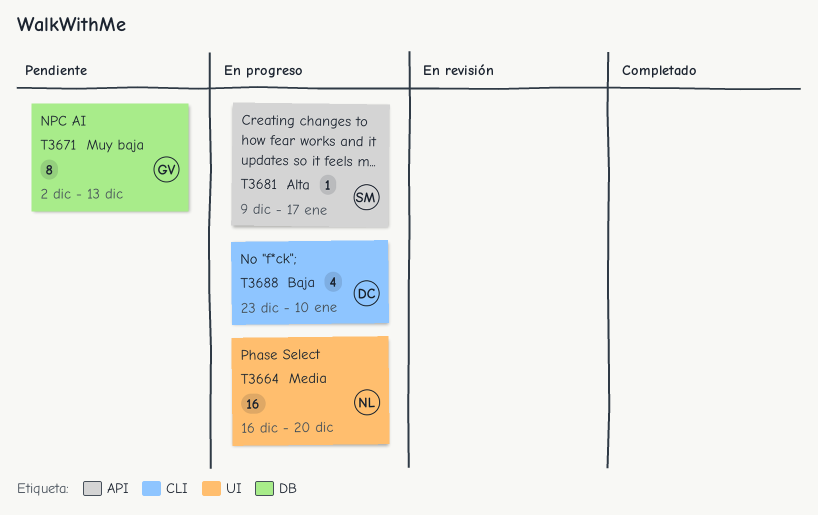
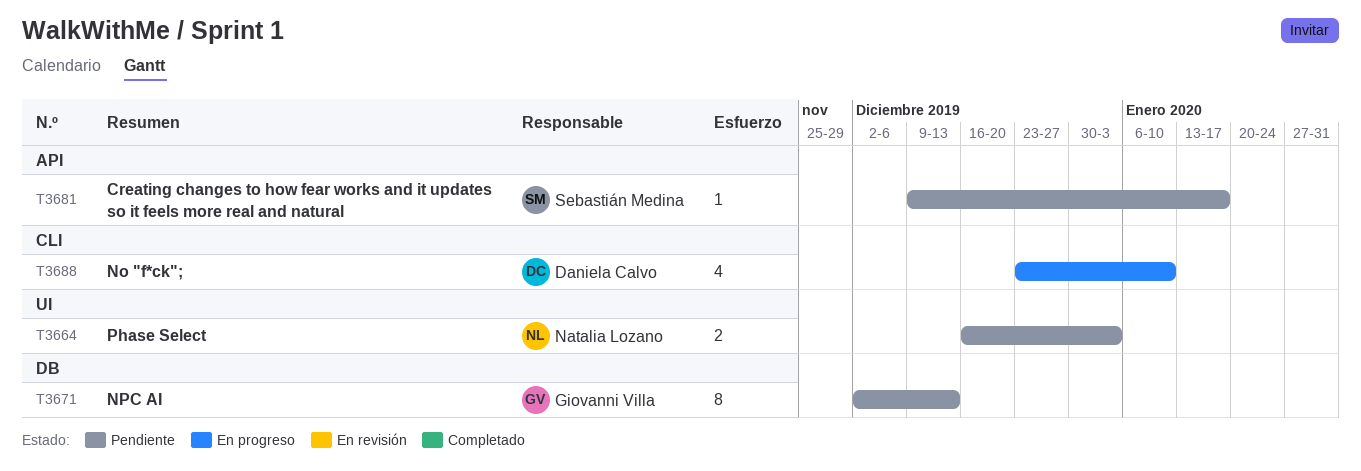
T3664, status: En progreso -> Pendiente
T3664, estimate: 16 -> 2
T3664, due: Dec 20 -> Jan 3
T3681, status: En progreso -> Pendiente

